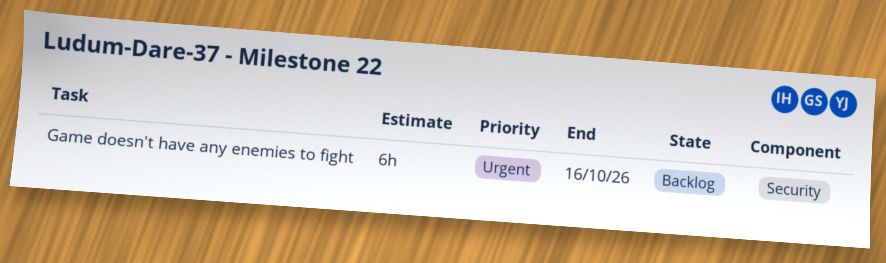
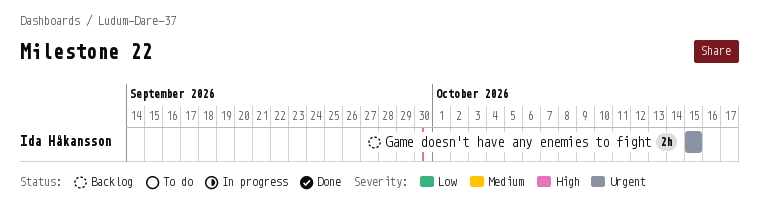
Game doesn't have any enemies to fight, estimate: 6h -> 2h
Game doesn't have any enemies to fight, due: Oct 16 -> Oct 15

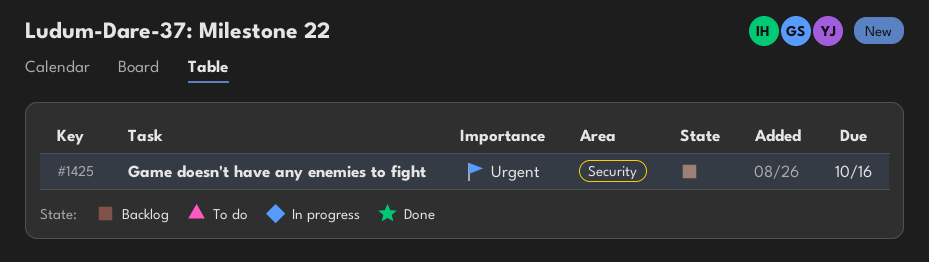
Game doesn't have any enemies to fight, due: Oct 15 -> Oct 16

